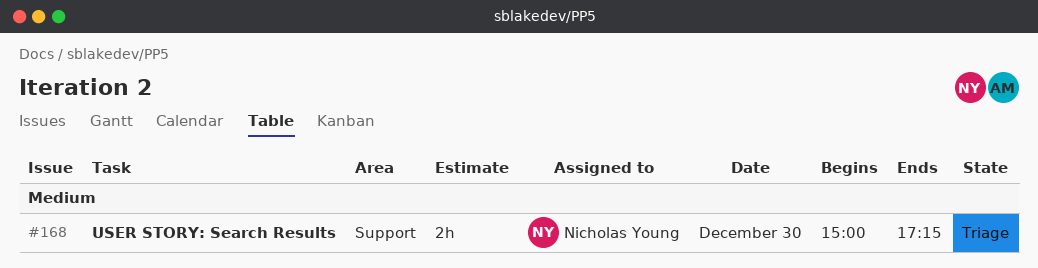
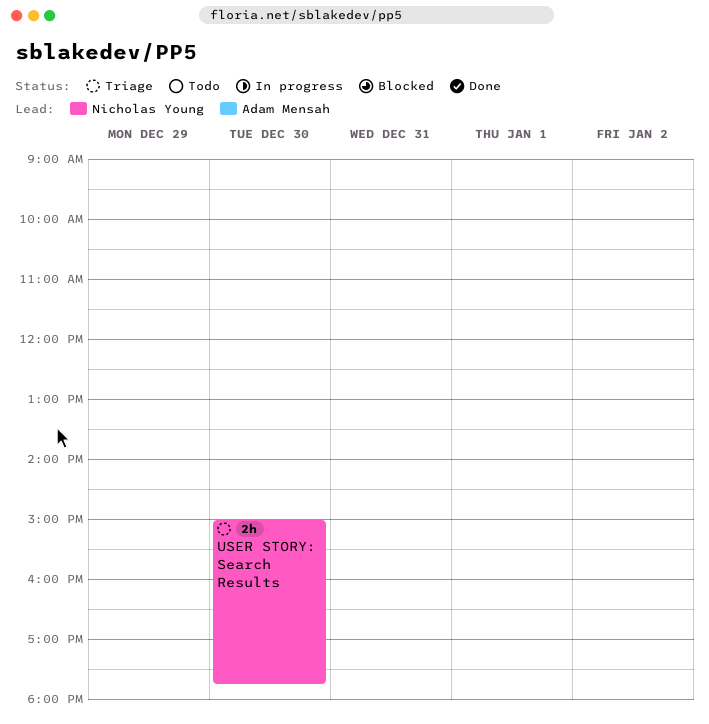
USER STORY: Search Results, ends: 17:15 -> 17:45

